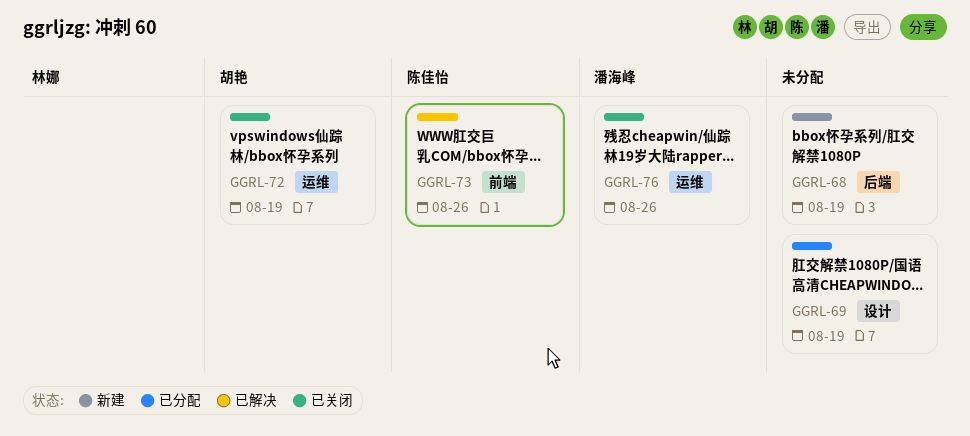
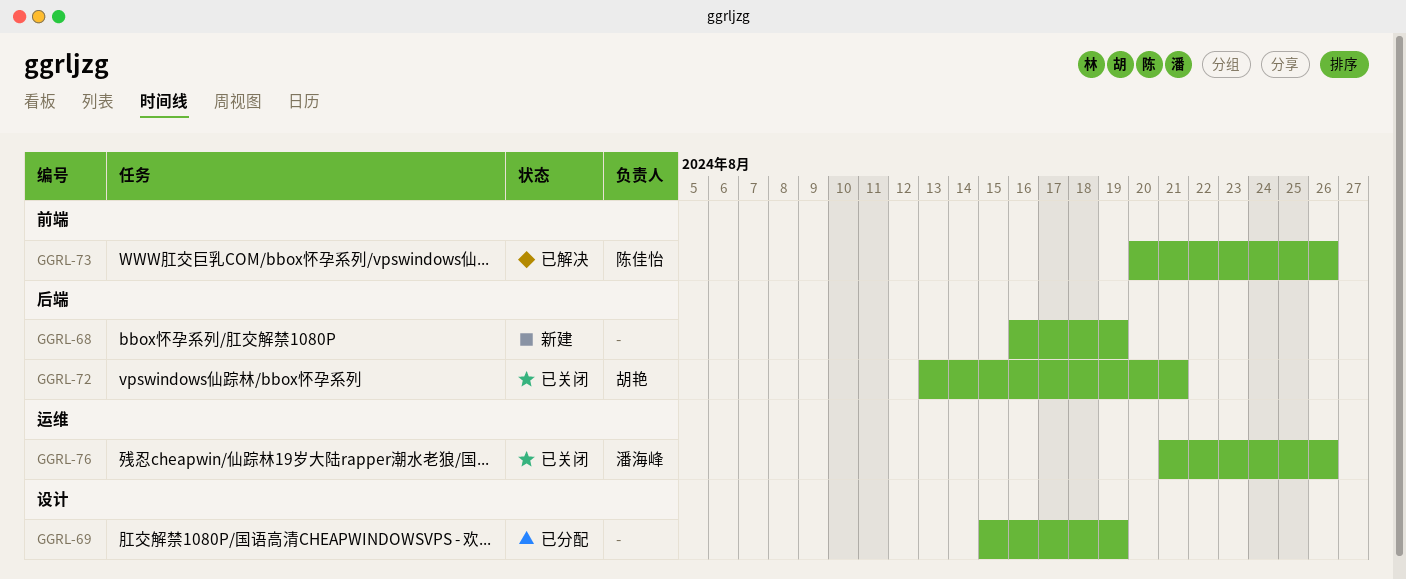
GGRL-72, label: 运维 -> 后端
GGRL-72, due: Aug 19 -> Aug 21

